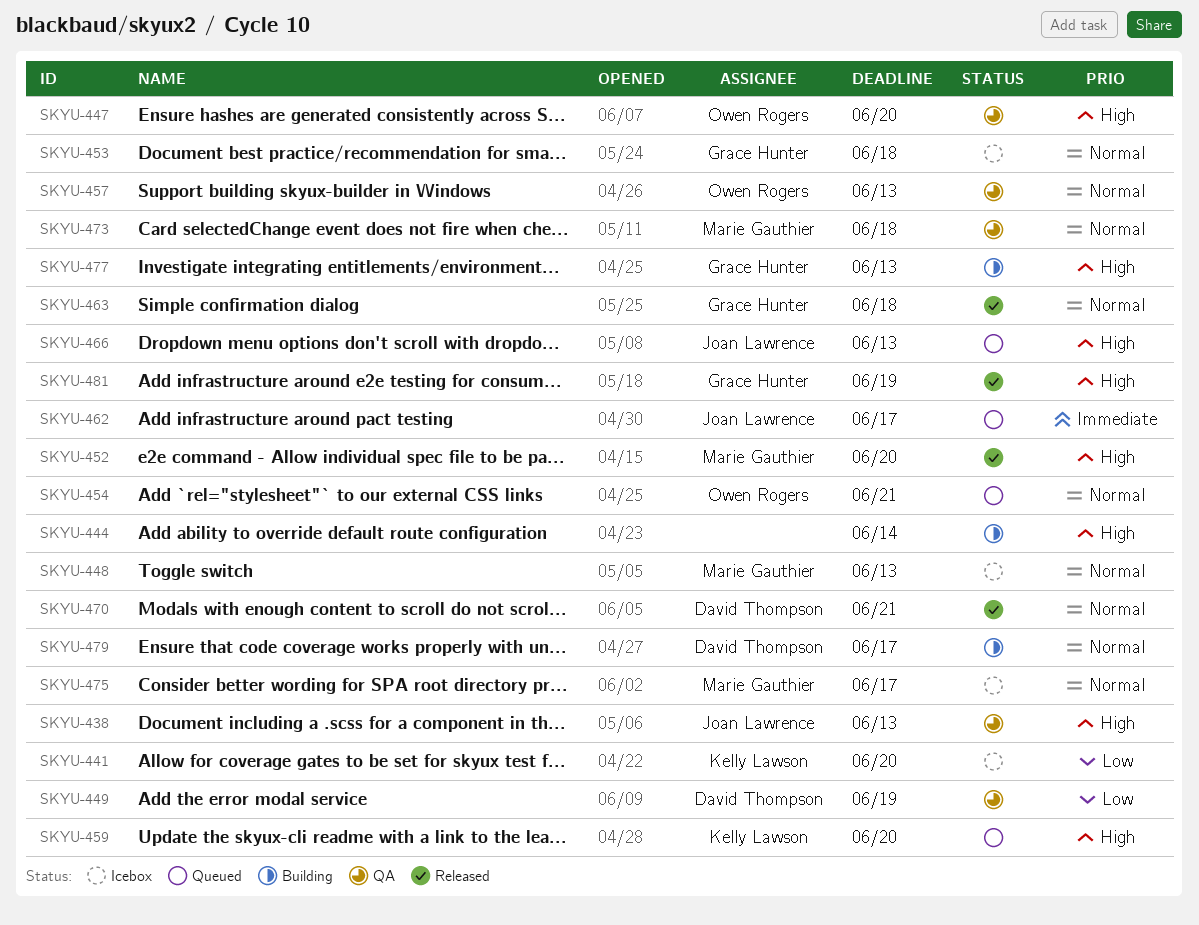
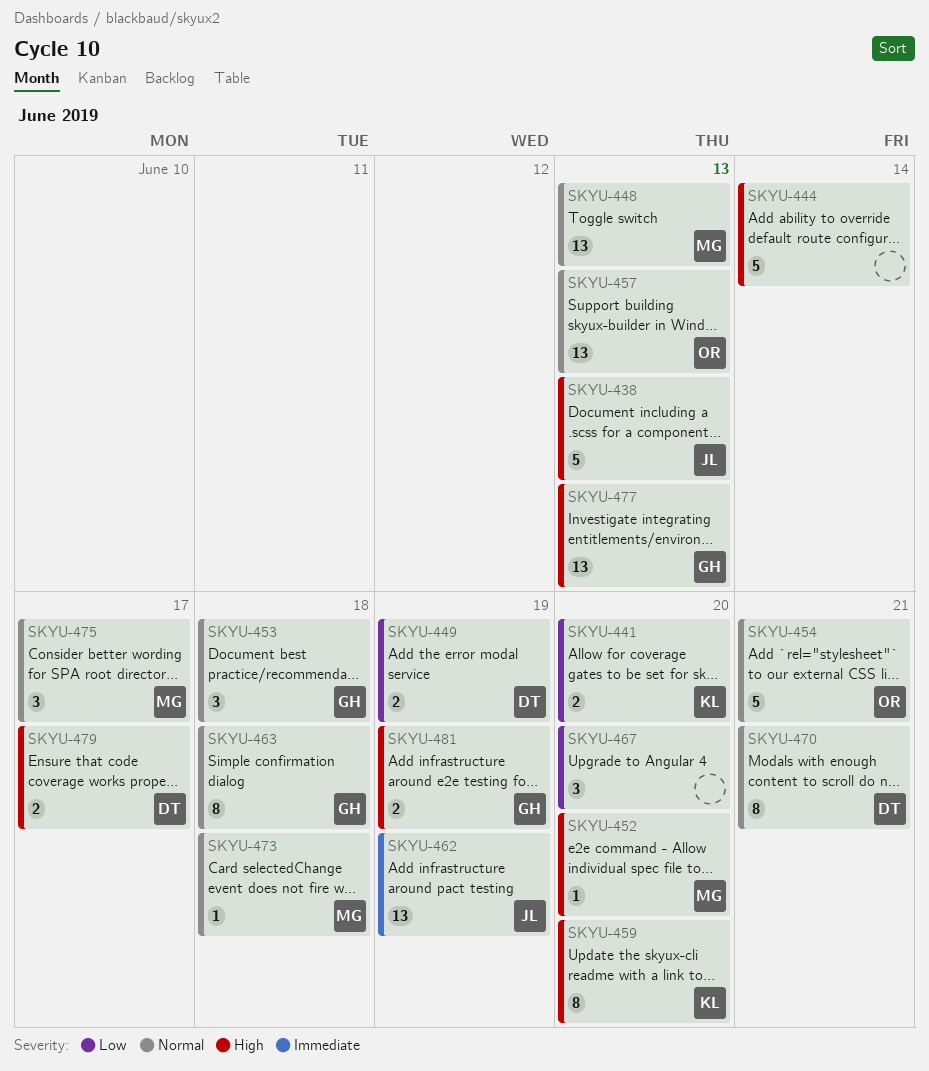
SKYU-447: present -> none
SKYU-462, due: Jun 17 -> Jun 19
SKYU-466: present -> none
SKYU-467: none -> present
SKYU-479, priority: Normal -> High

